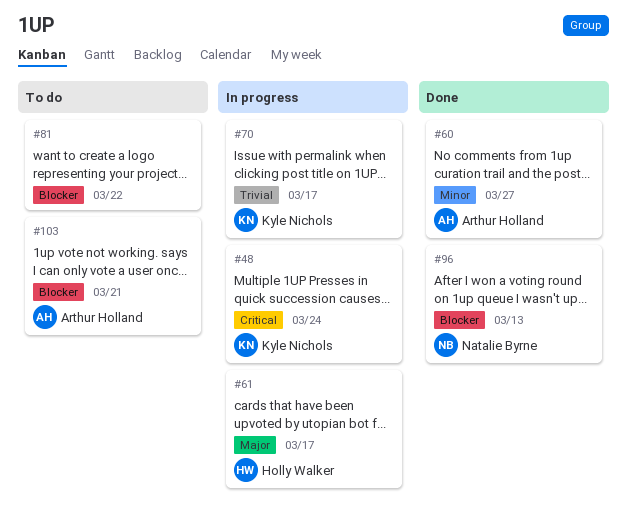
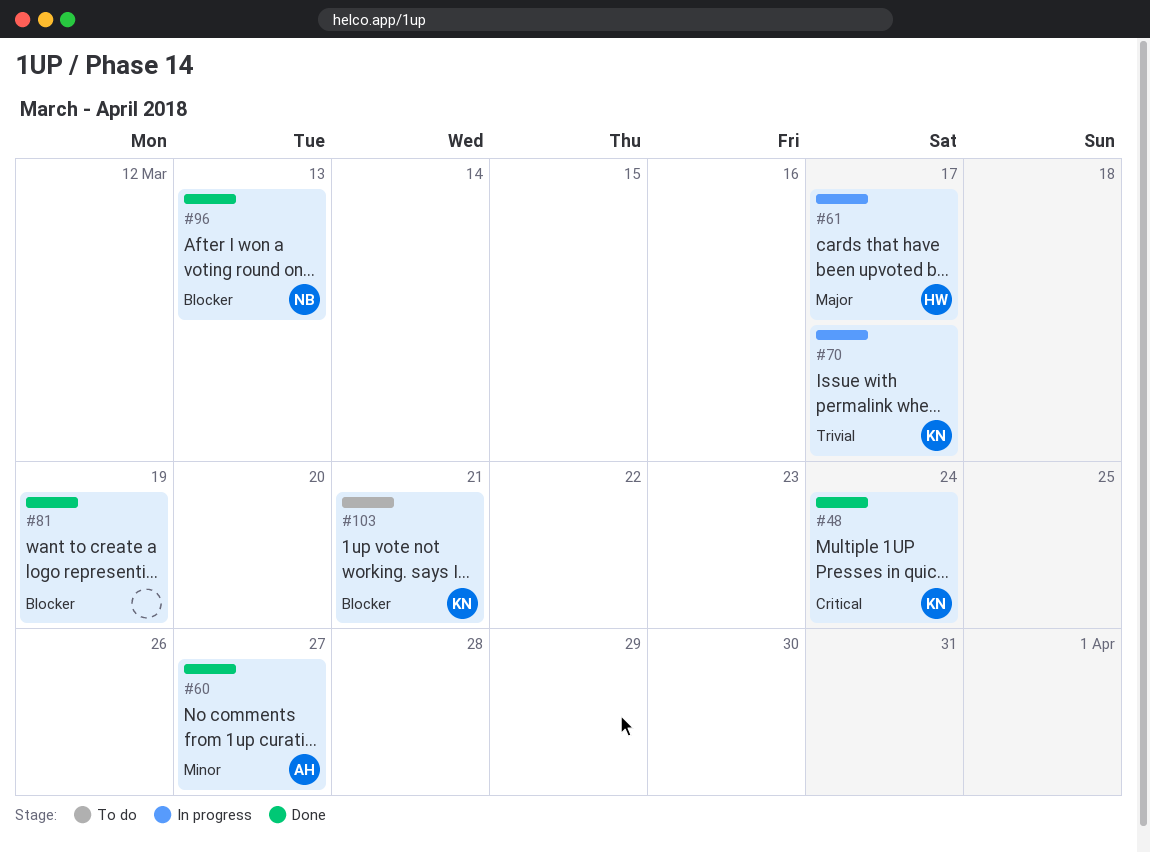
#48, status: In progress -> Done
#81, status: To do -> Done
#81, due: Mar 22 -> Mar 19
#103, owner: Arthur Holland -> Kyle Nichols

